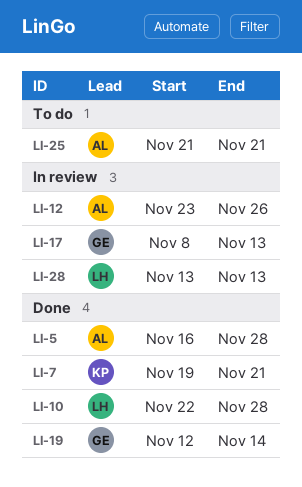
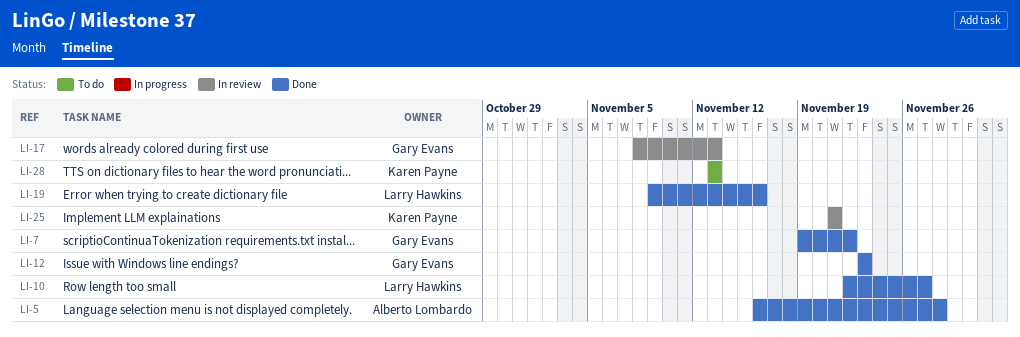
LI-7, owner: Karen Payne -> Gary Evans
LI-7, due: Nov 21 -> Nov 22
LI-10, due: Nov 28 -> Nov 27
LI-12, status: In review -> Done
LI-12, owner: Alberto Lombardo -> Gary Evans
LI-12, due: Nov 26 -> Nov 23
LI-19, owner: Gary Evans -> Larry Hawkins
LI-19, start: Nov 12 -> Nov 9
LI-19, due: Nov 14 -> Nov 16
LI-25, status: To do -> In review
LI-25, owner: Alberto Lombardo -> Karen Payne
LI-28, status: In review -> To do
LI-28, owner: Larry Hawkins -> Karen Payne

